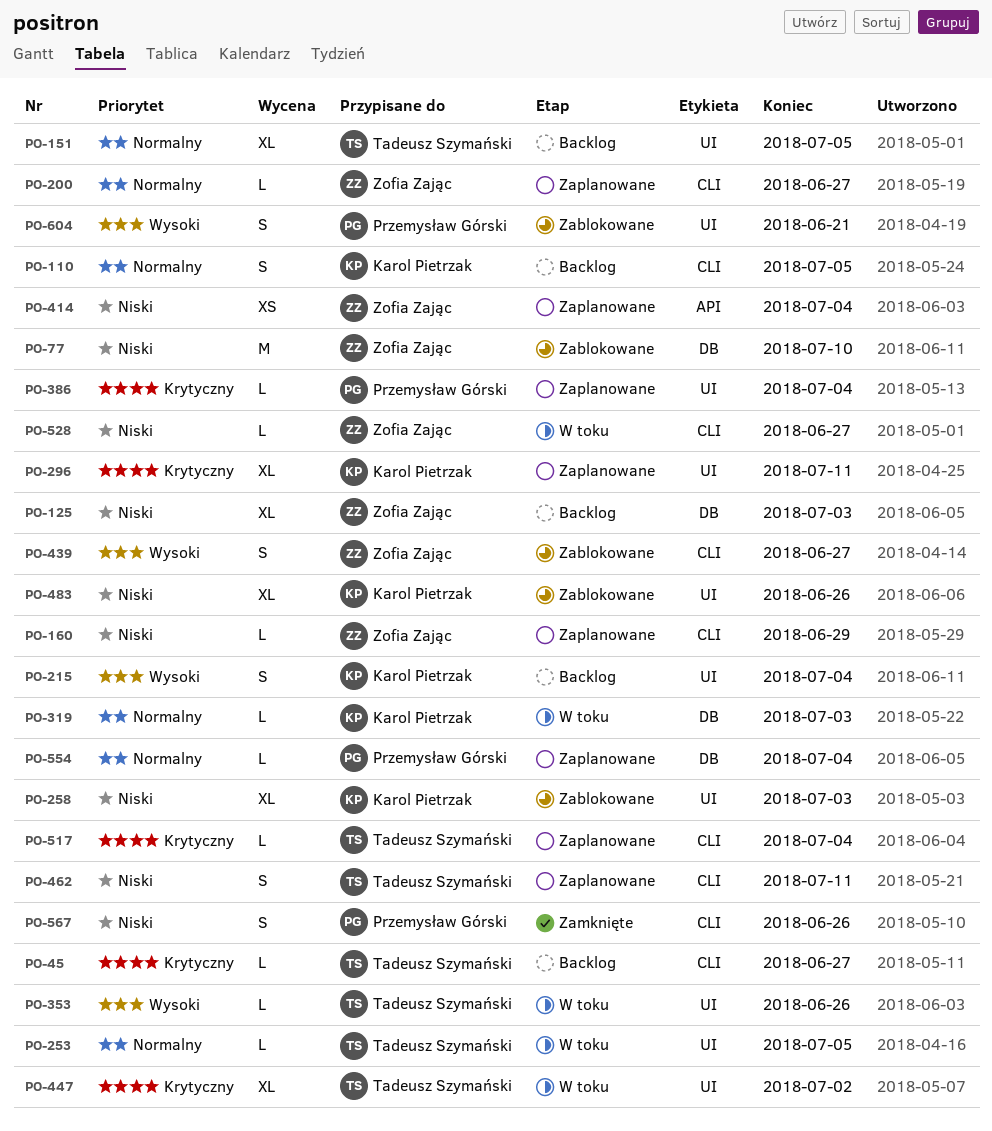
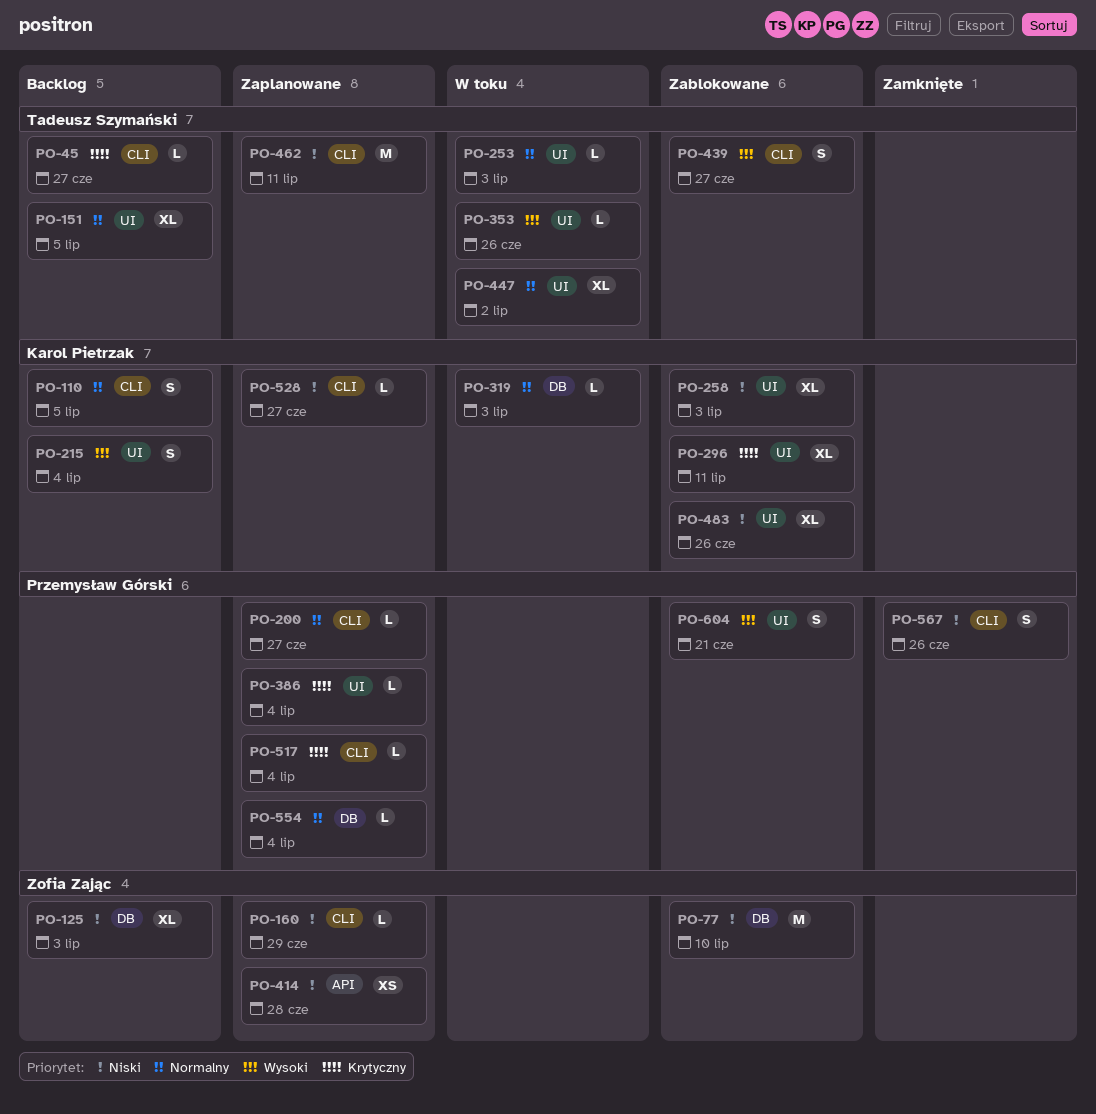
PO-200, owner: Zofia Zając -> Przemysław Górski
PO-253, due: Jul 5 -> Jul 3
PO-296, status: Zaplanowane -> Zablokowane
PO-414, due: Jul 4 -> Jun 28
PO-439, owner: Zofia Zając -> Tadeusz Szymański
PO-447, priority: Krytyczny -> Normalny
PO-462, estimate: S -> M
PO-517, owner: Tadeusz Szymański -> Przemysław Górski
PO-528, status: W toku -> Zaplanowane
PO-528, owner: Zofia Zając -> Karol Pietrzak

